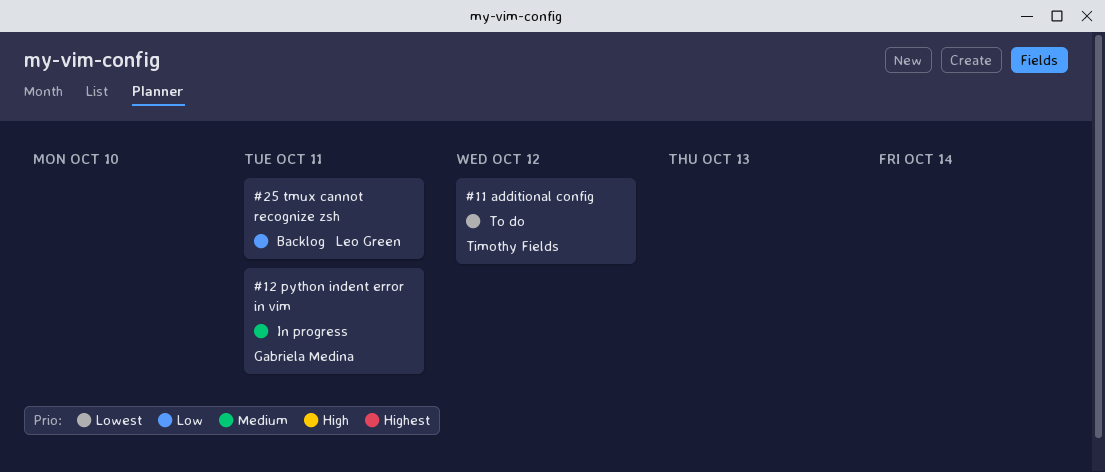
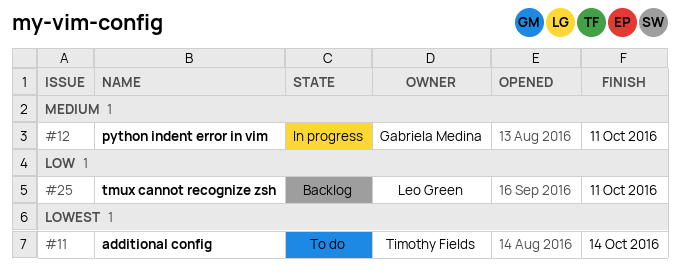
#11, due: Oct 12 -> Oct 14

